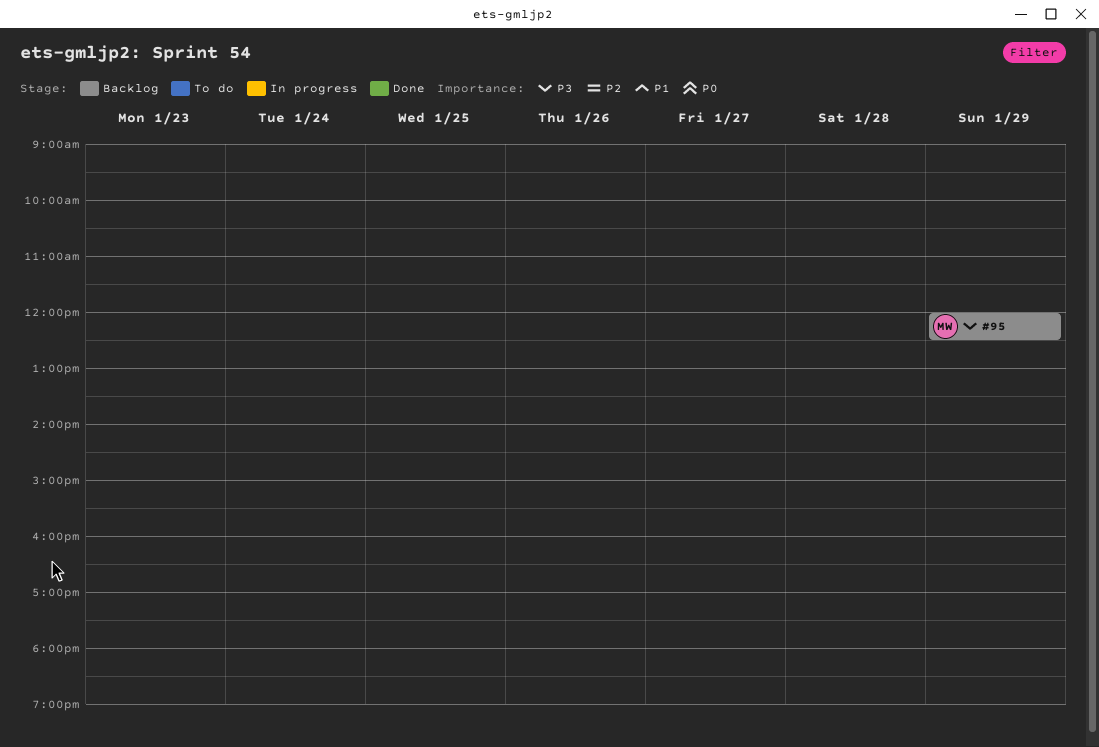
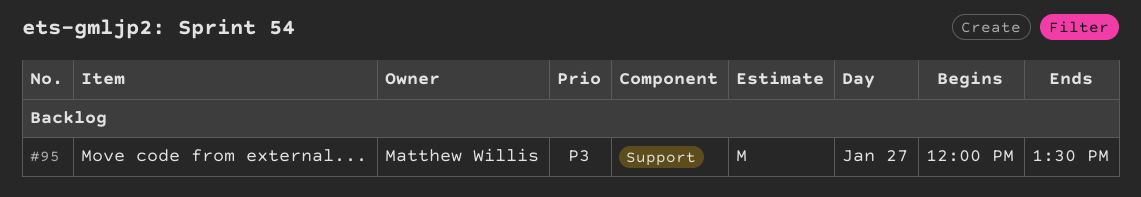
#95, day: Jan 29 -> Jan 27
#95, ends: 12:30 -> 13:30

